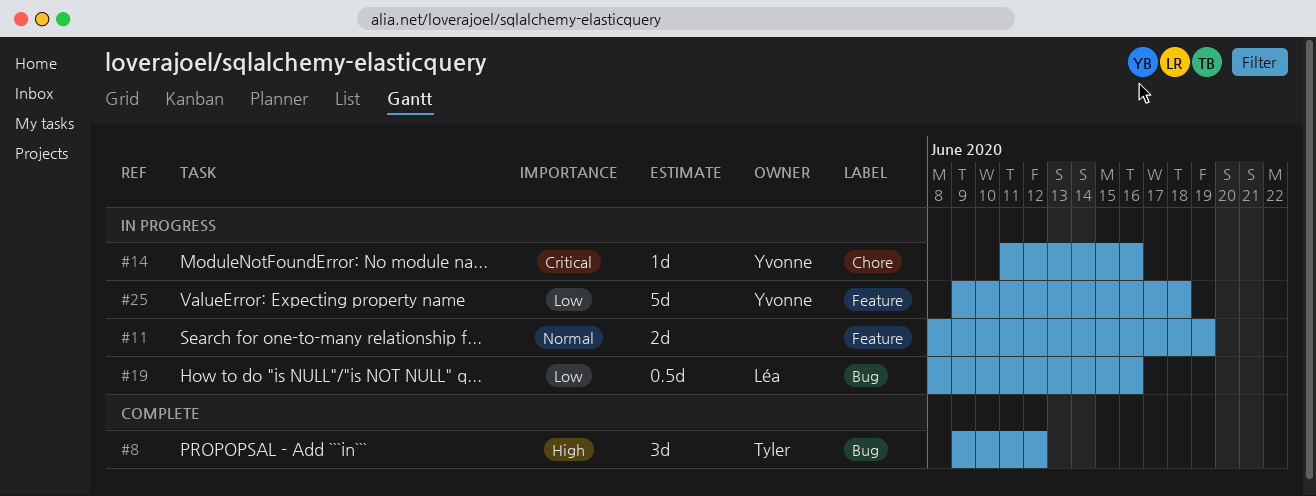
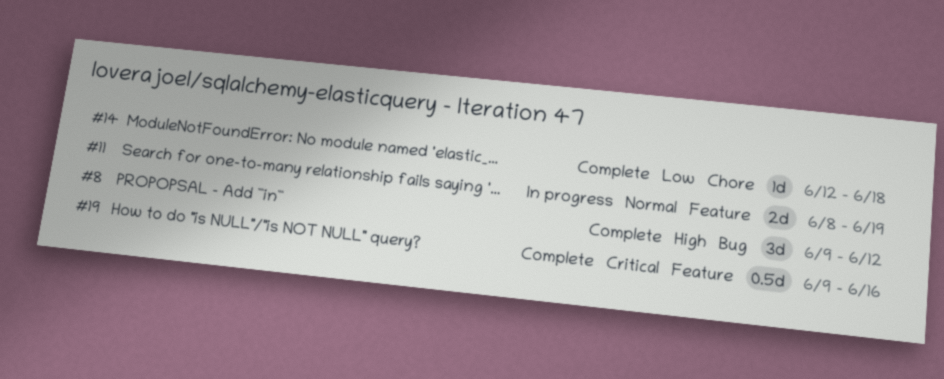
#14, status: In progress -> Complete
#14, priority: Critical -> Low
#14, start: Jun 11 -> Jun 12
#14, due: Jun 16 -> Jun 18
#19, status: In progress -> Complete
#19, priority: Low -> Critical
#19, label: Bug -> Feature
#19, start: Jun 8 -> Jun 9
#25: present -> none

